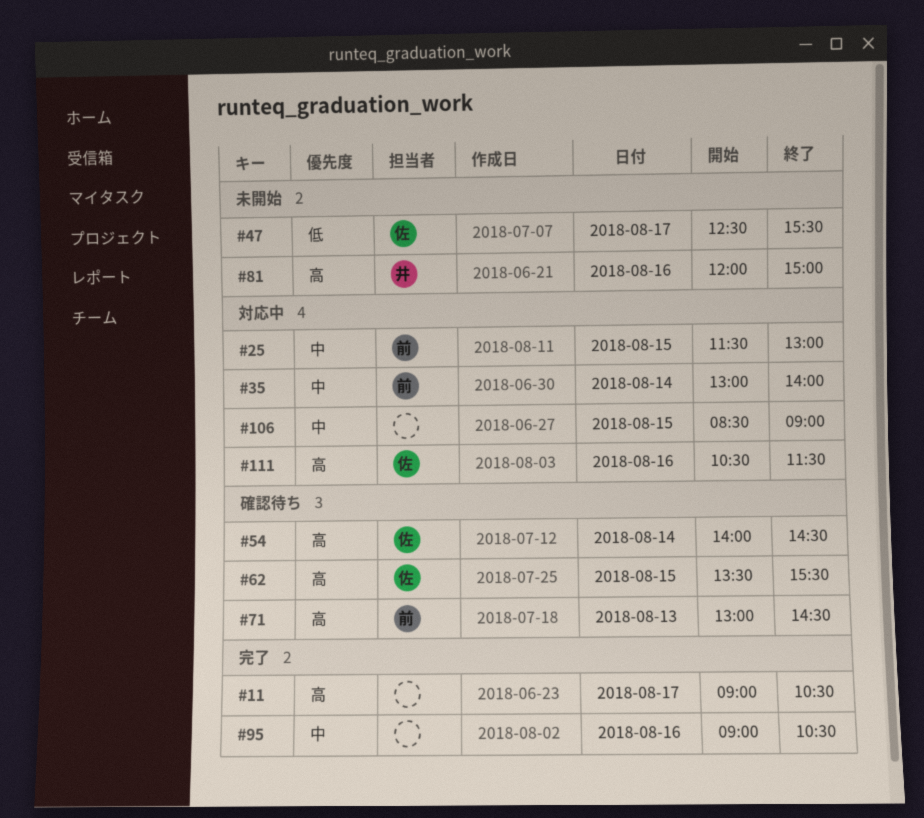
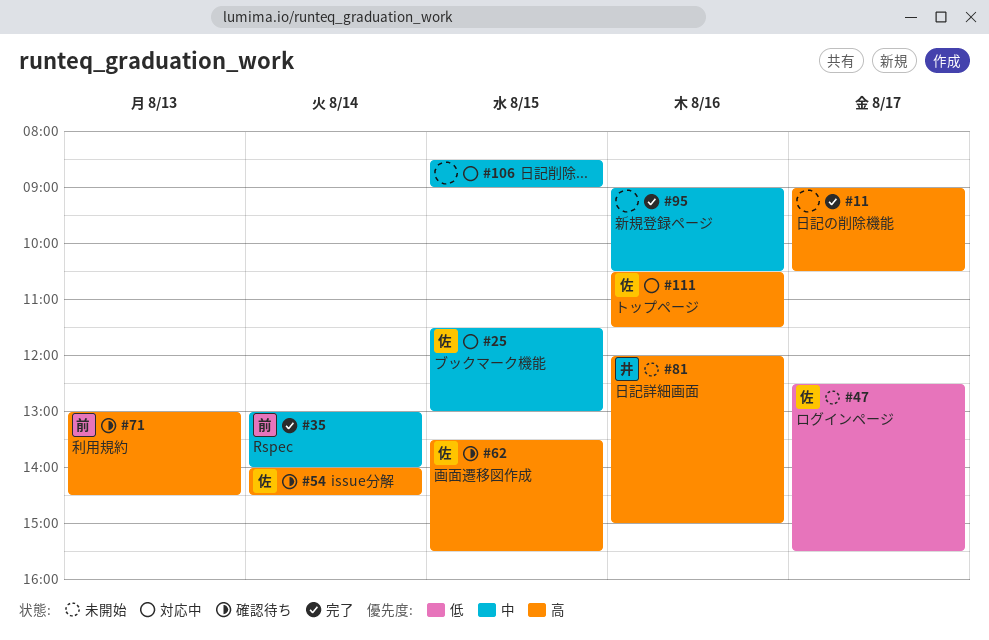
#25, owner: 前 -> 佐
#35, status: 対応中 -> 完了

